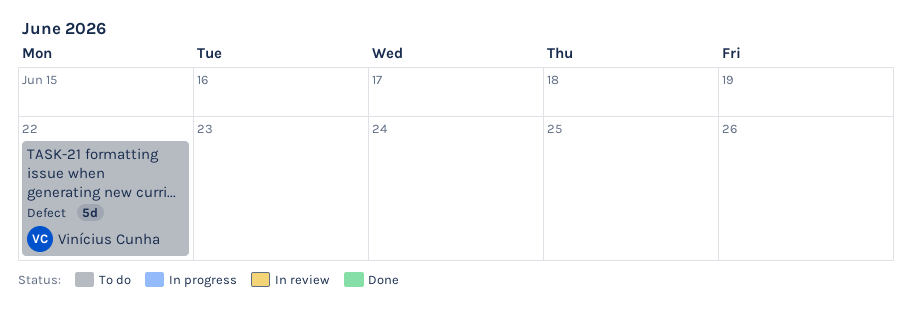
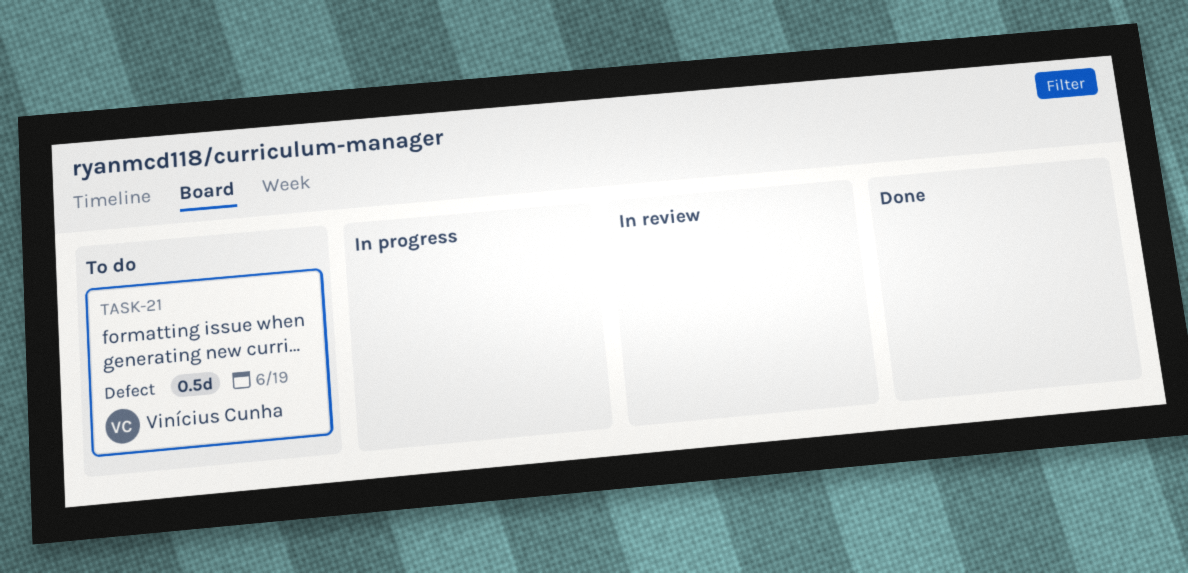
TASK-21, estimate: 5d -> 0.5d
TASK-21, due: Jun 22 -> Jun 19

